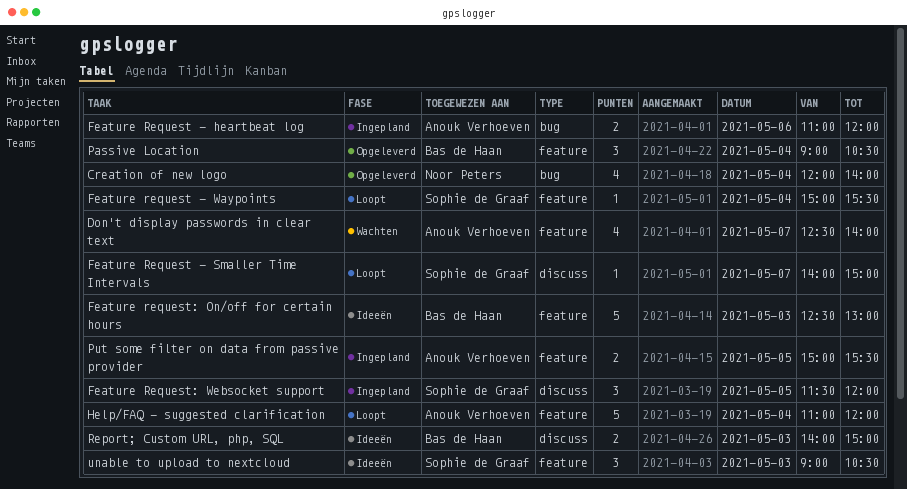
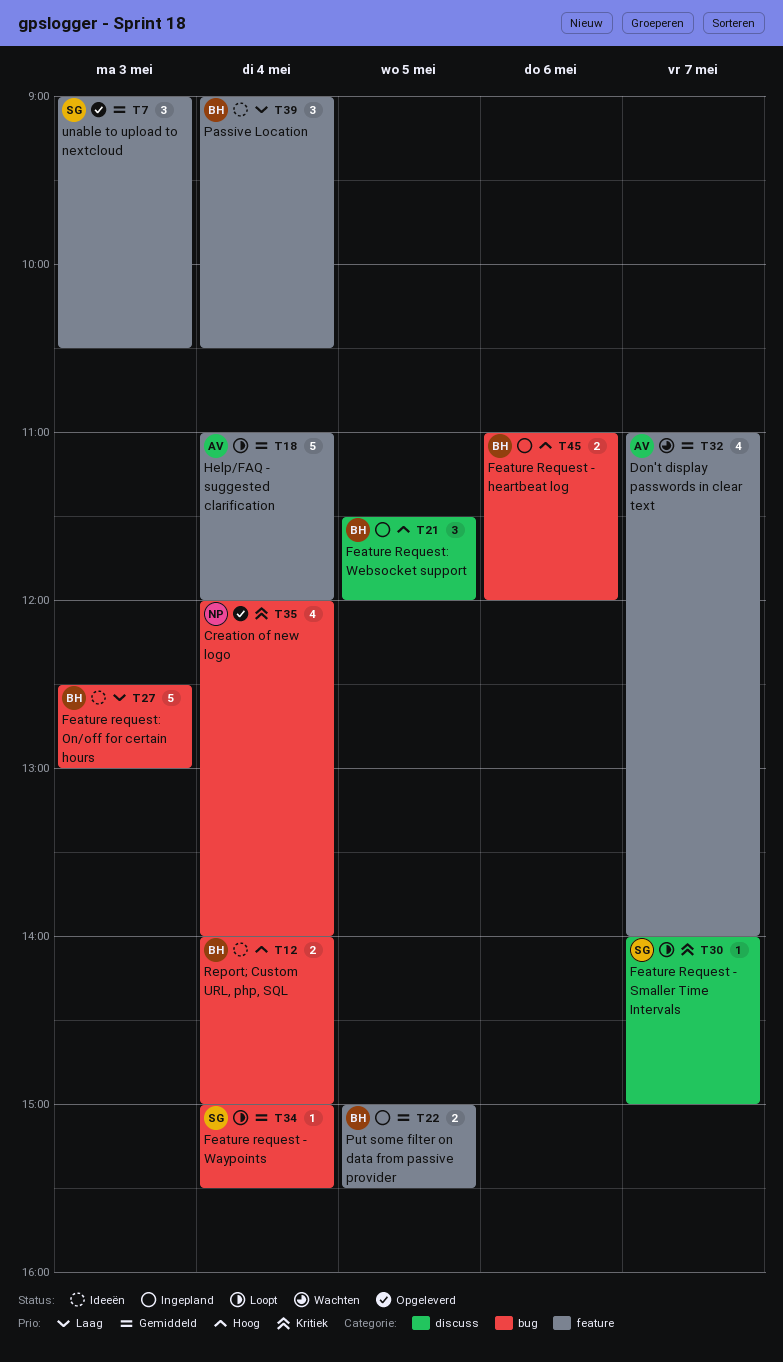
Don't display passwords in clear text, begins: 12:30 -> 11:00
Feature Request - heartbeat log, owner: Anouk Verhoeven -> Bas de Haan
Feature request - Waypoints, label: feature -> bug
Feature request: On/off for certain hours, label: feature -> bug
Feature Request: Websocket support, owner: Sophie de Graaf -> Bas de Haan
Passive Location, status: Opgeleverd -> Ideeën
Put some filter on data from passive provider, owner: Anouk Verhoeven -> Bas de Haan
Report; Custom URL, php, SQL, label: discuss -> bug
Report; Custom URL, php, SQL, day: May 3 -> May 4
unable to upload to nextcloud, status: Ideeën -> Opgeleverd

